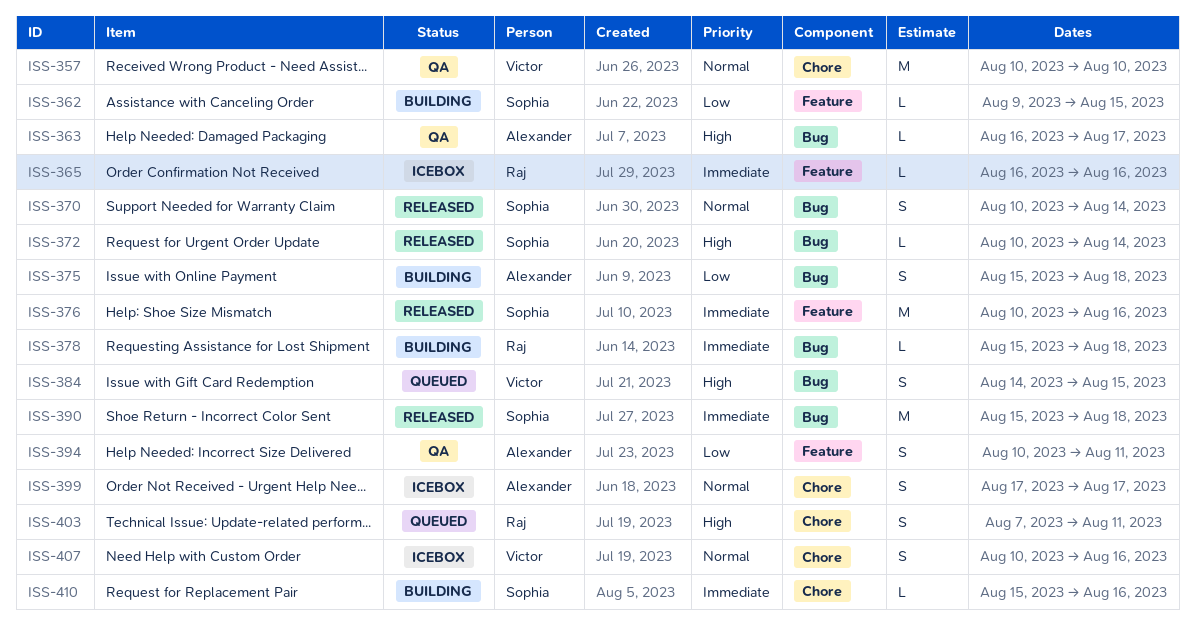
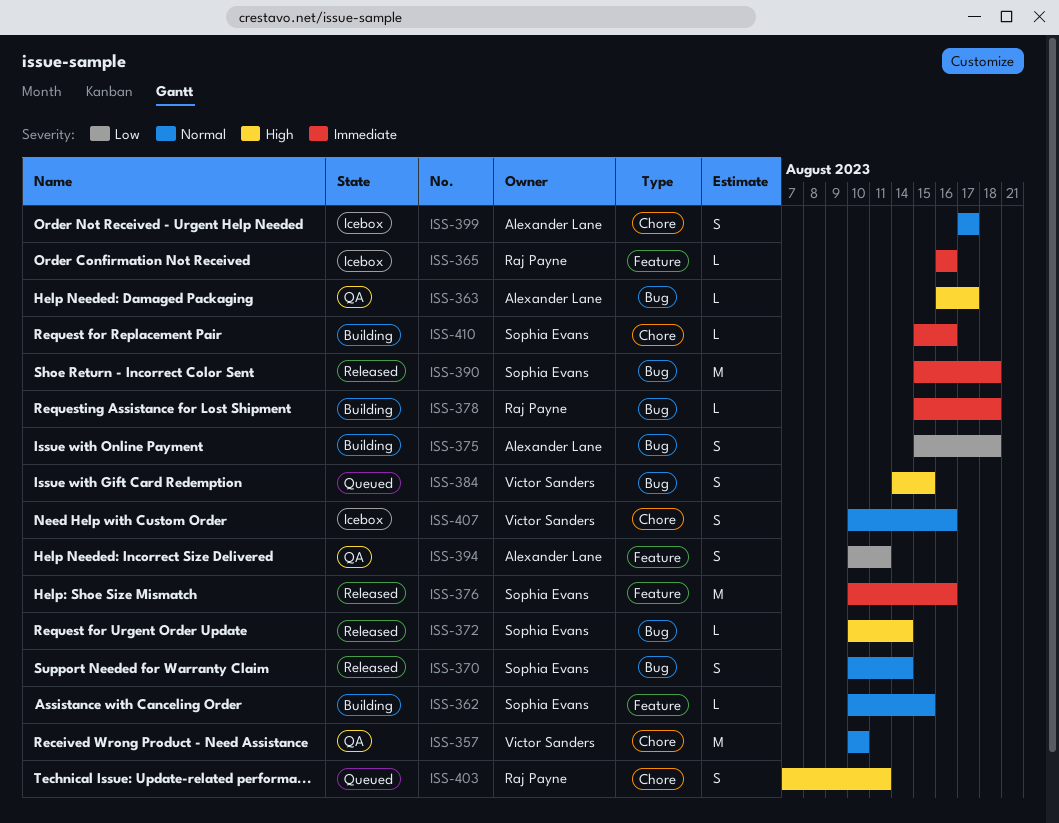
ISS-362, priority: Low -> Normal
ISS-362, start: Aug 9 -> Aug 10

